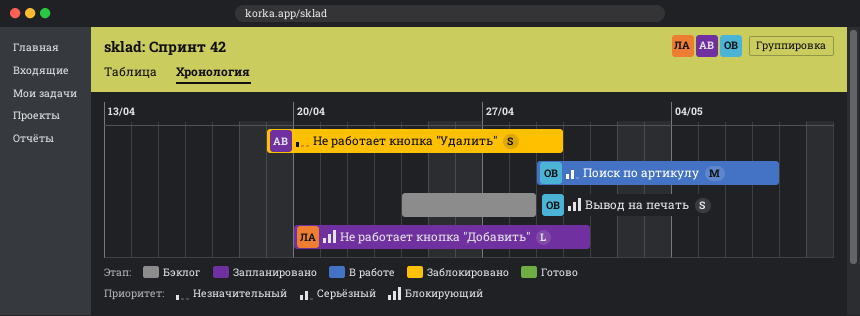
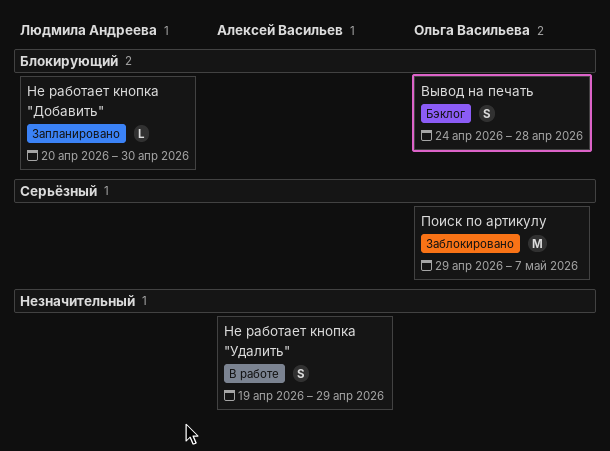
Не работает кнопка "Удалить", status: Заблокировано -> В работе
Поиск по артикулу, status: В работе -> Заблокировано

